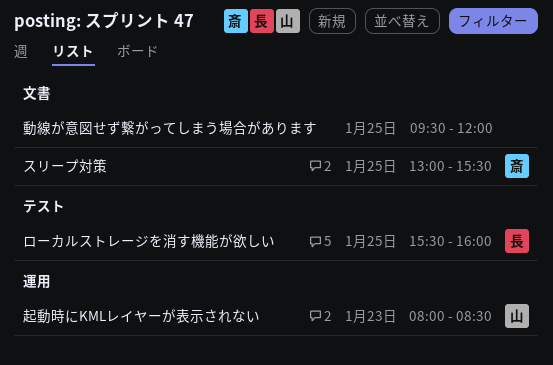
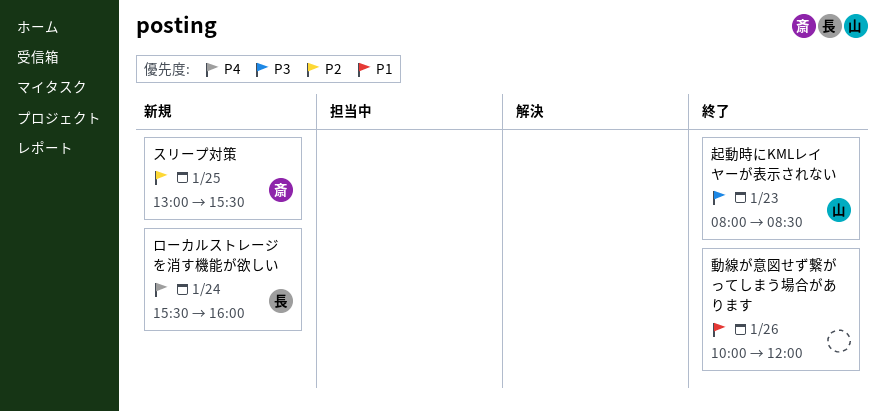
ローカルストレージを消す機能が欲しい, day: Jan 25 -> Jan 24
動線が意図せず繋がってしまう場合があります, day: Jan 25 -> Jan 26
動線が意図せず繋がってしまう場合があります, begins: 09:30 -> 10:00

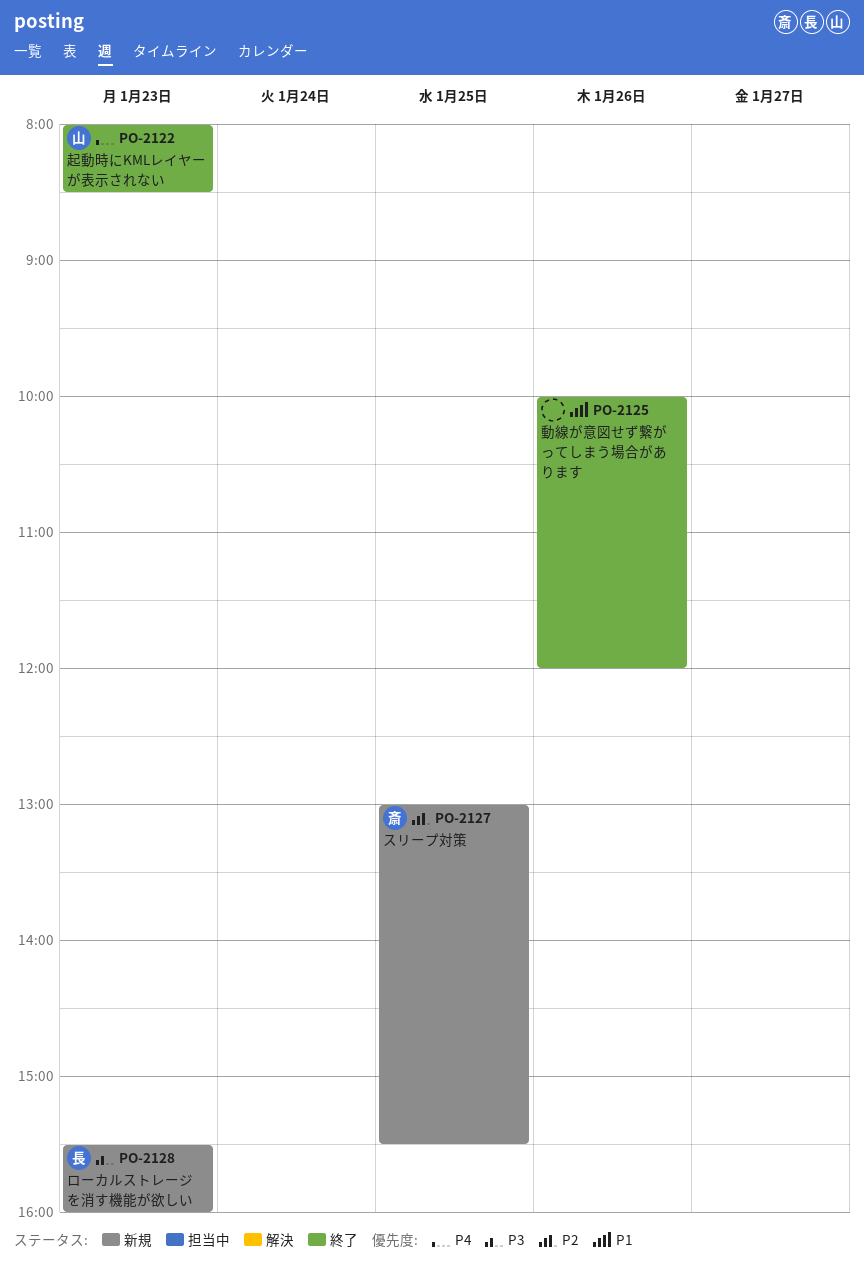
ローカルストレージを消す機能が欲しい, priority: P4 -> P3
ローカルストレージを消す機能が欲しい, day: Jan 24 -> Jan 23
起動時にKMLレイヤーが表示されない, priority: P3 -> P4

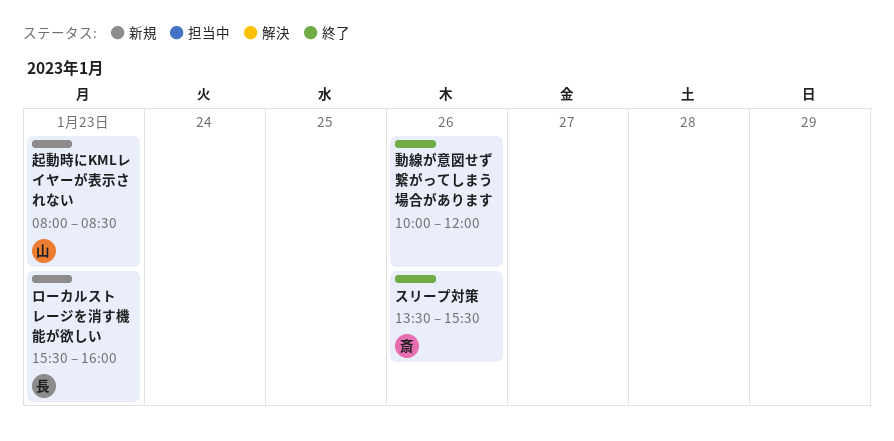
スリープ対策, status: 新規 -> 終了
スリープ対策, day: Jan 25 -> Jan 26
スリープ対策, begins: 13:00 -> 13:30
起動時にKMLレイヤーが表示されない, status: 終了 -> 新規

